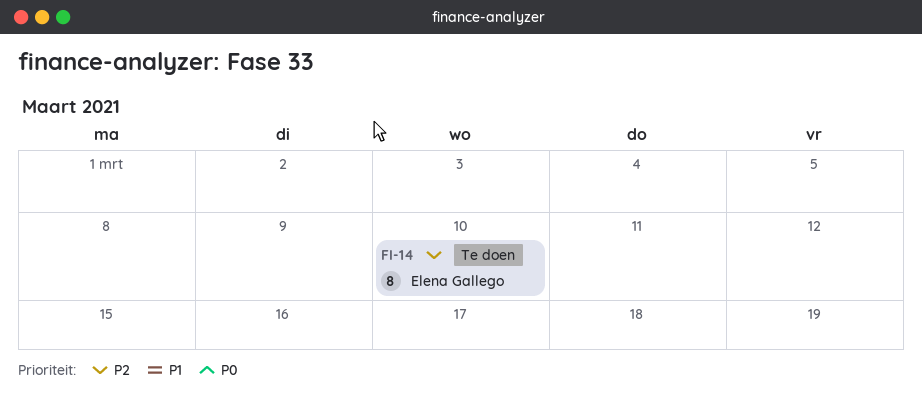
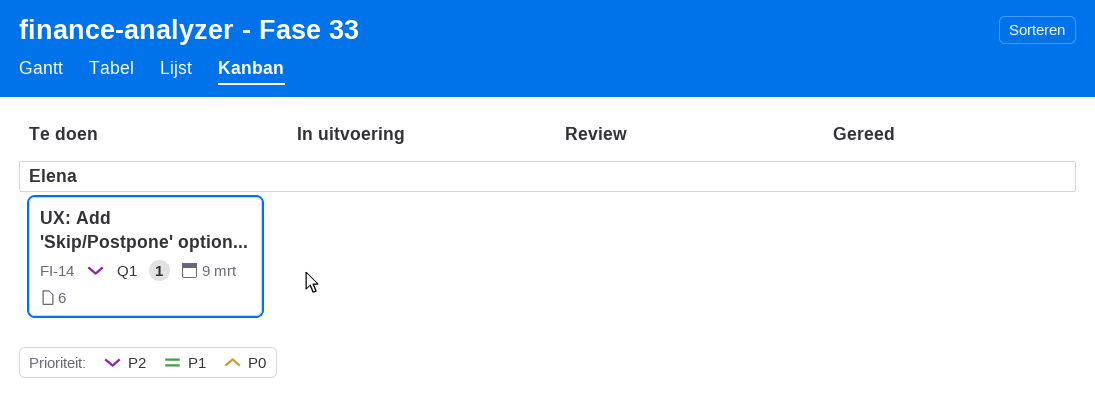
FI-14, estimate: 8 -> 1
FI-14, due: Mar 10 -> Mar 9

